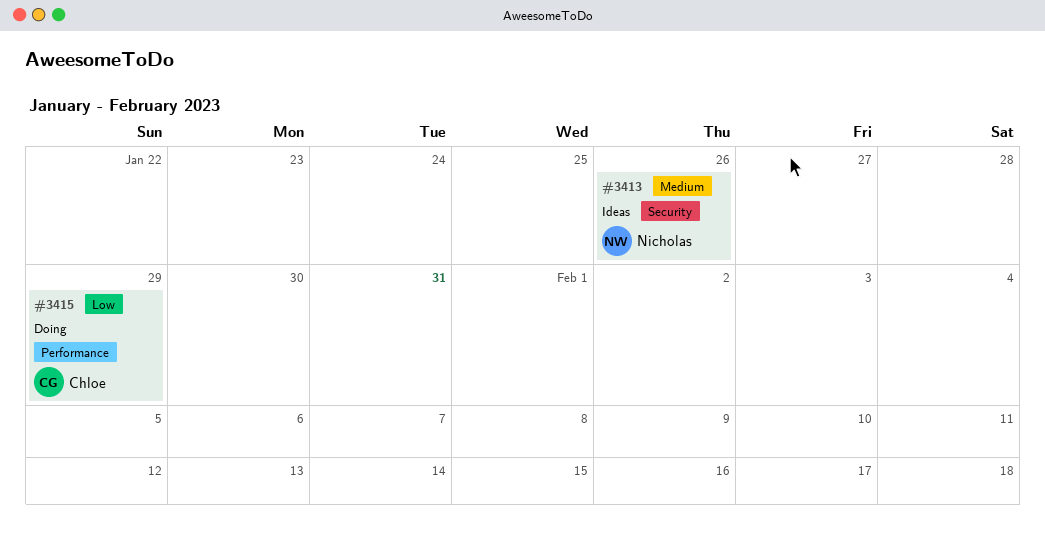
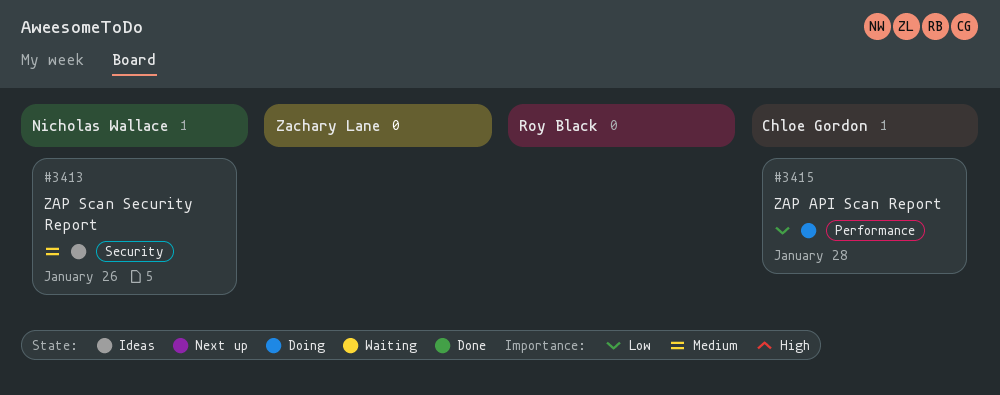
#3415, due: Jan 29 -> Jan 28

